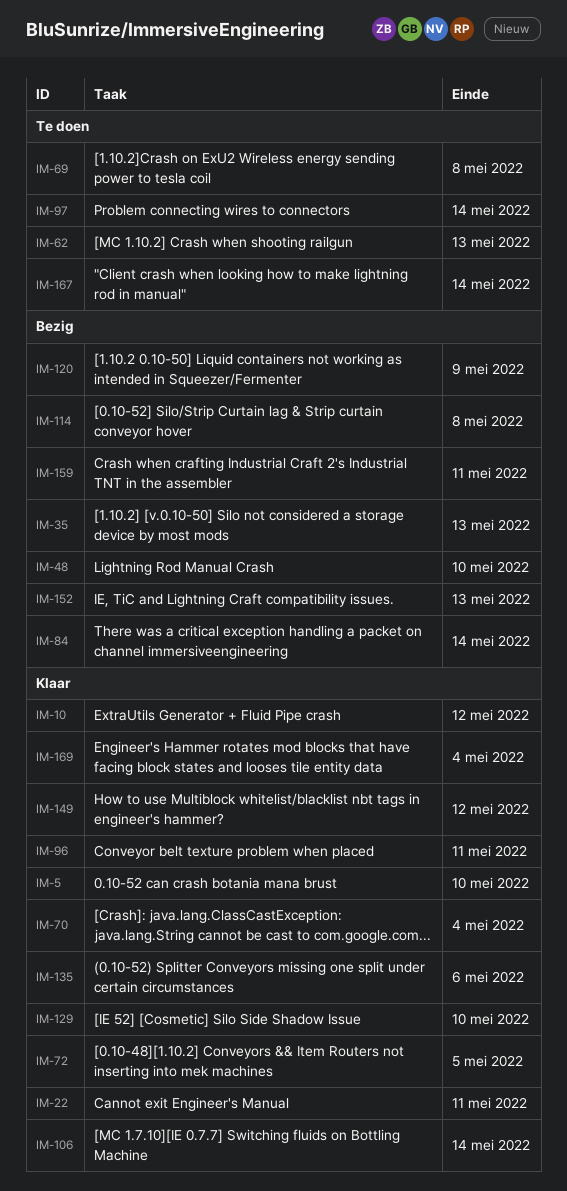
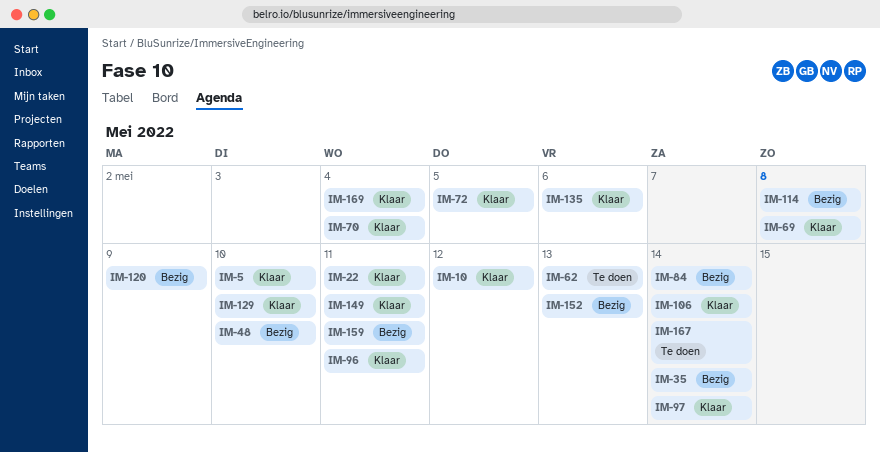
IM-35, due: May 13 -> May 14
IM-69, status: Te doen -> Klaar
IM-97, status: Te doen -> Klaar
IM-149, due: May 12 -> May 11

